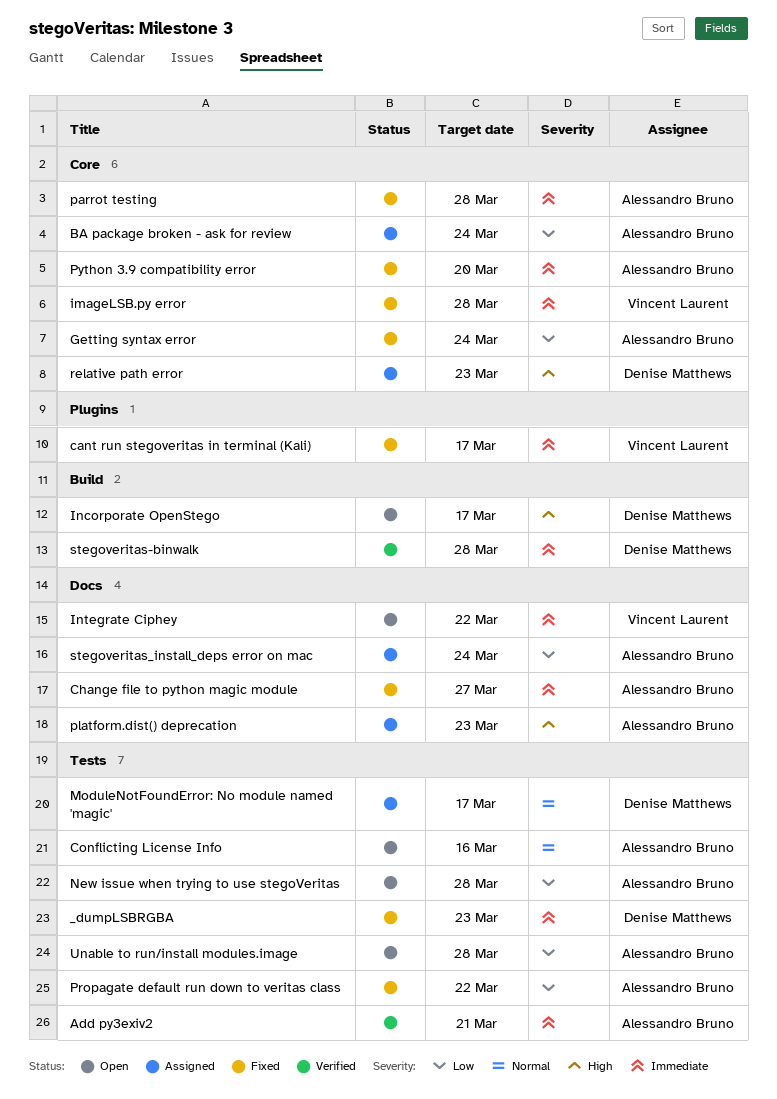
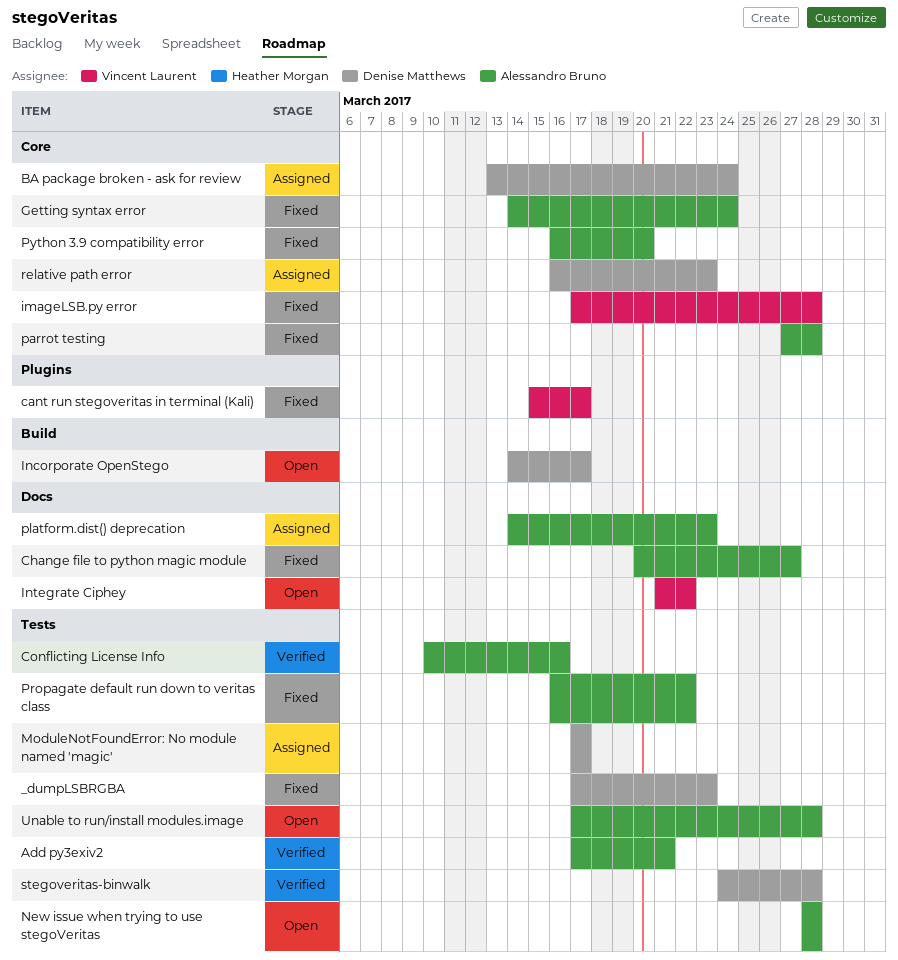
BA package broken - ask for review, owner: Alessandro Bruno -> Denise Matthews
Conflicting License Info, status: Open -> Verified
stegoveritas-binwalk, label: Build -> Tests
stegoveritas_install_deps error on mac: present -> none

